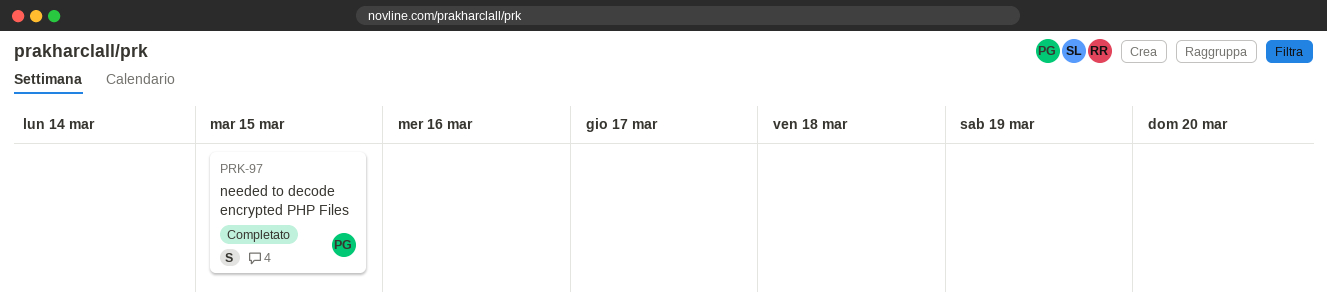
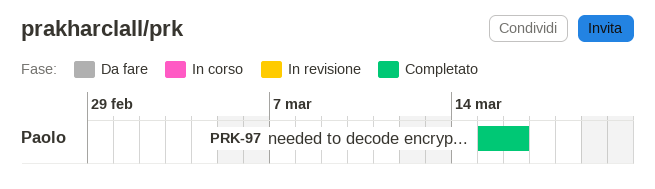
PRK-97, due: Mar 15 -> Mar 16

